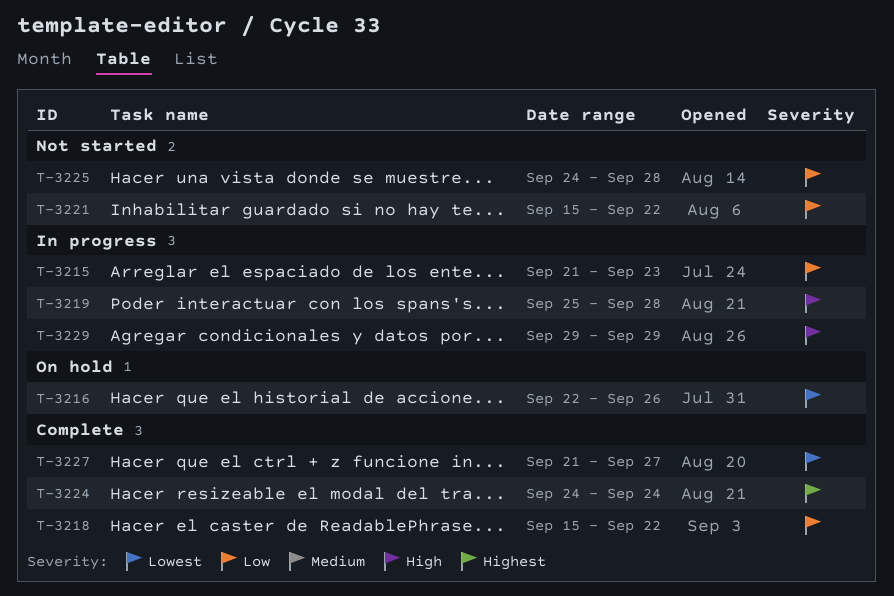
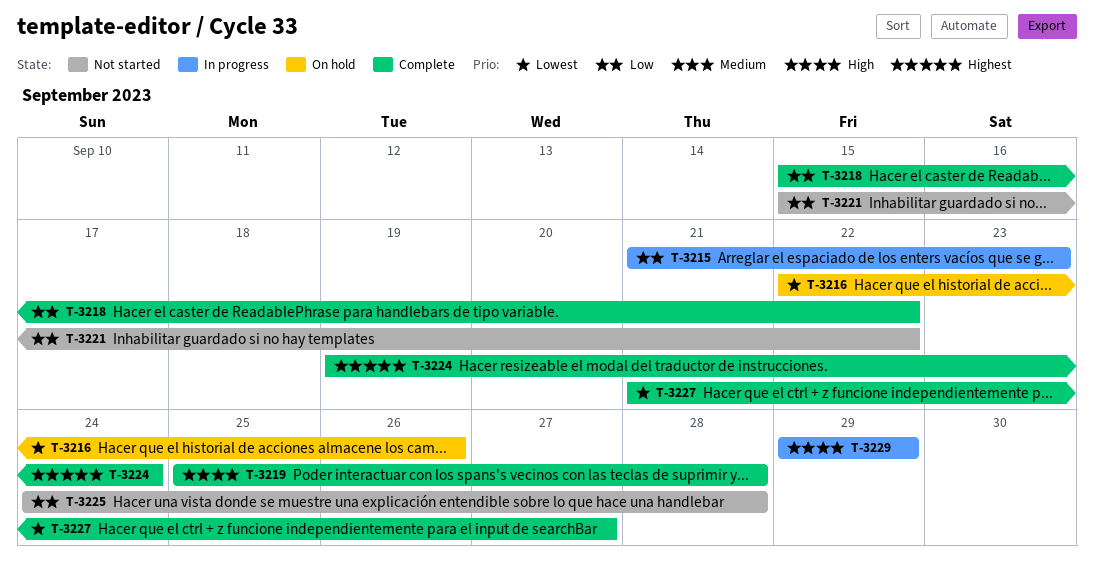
T-3219, status: In progress -> Complete
T-3224, start: Sep 24 -> Sep 19

